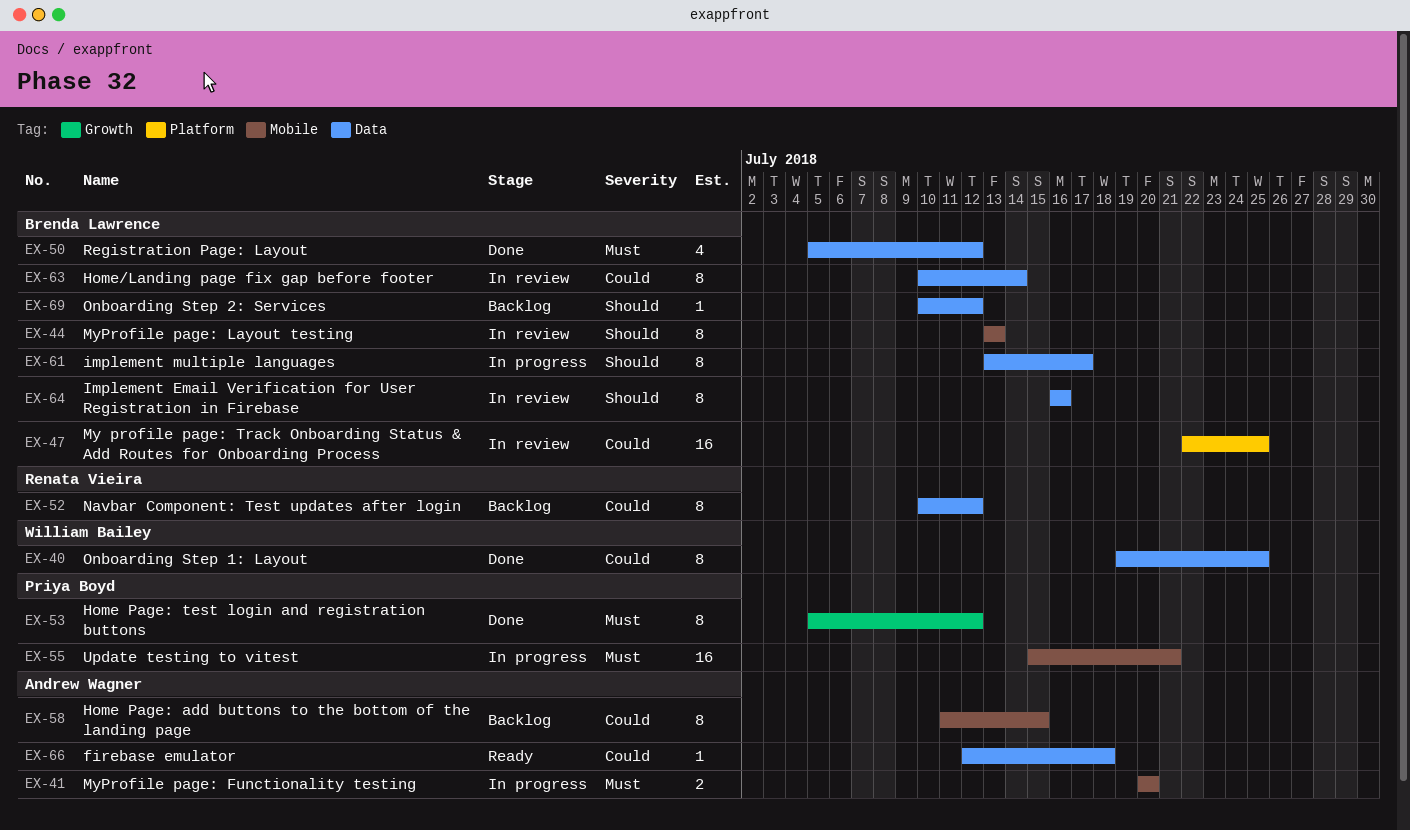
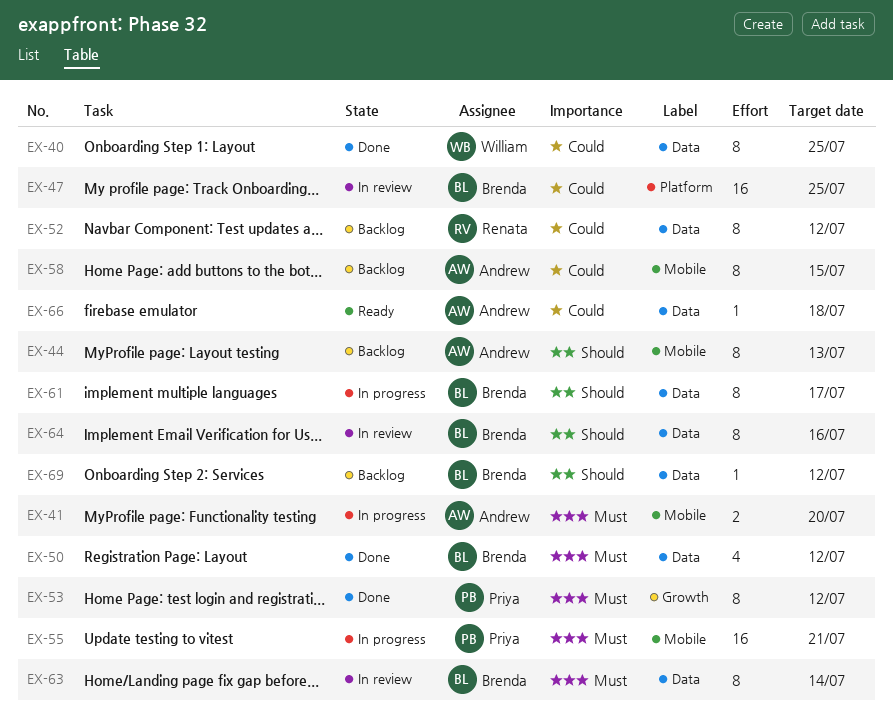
EX-44, status: In review -> Backlog
EX-44, owner: Brenda Lawrence -> Andrew Wagner
EX-63, priority: Could -> Must

